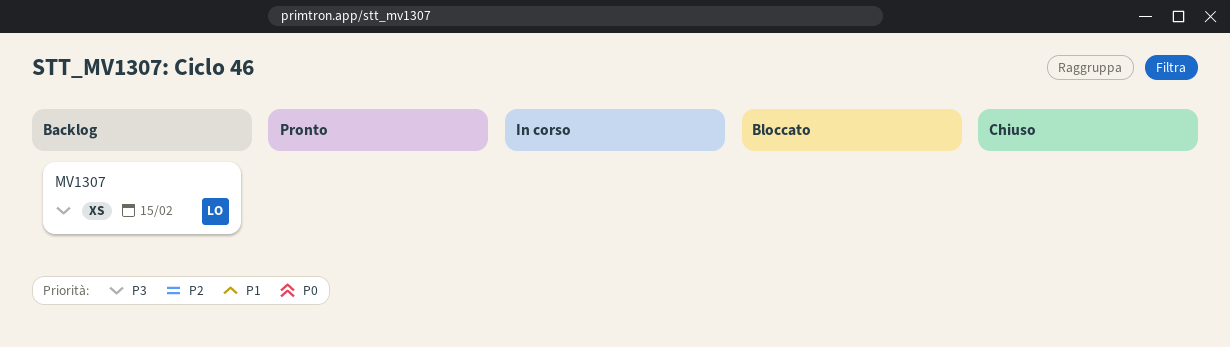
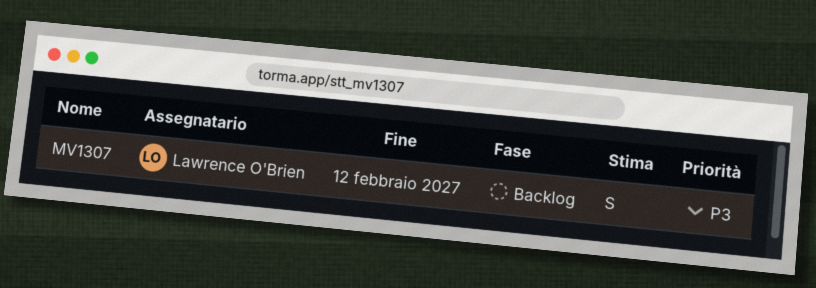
MV1307, estimate: XS -> S
MV1307, due: Feb 15 -> Feb 12

